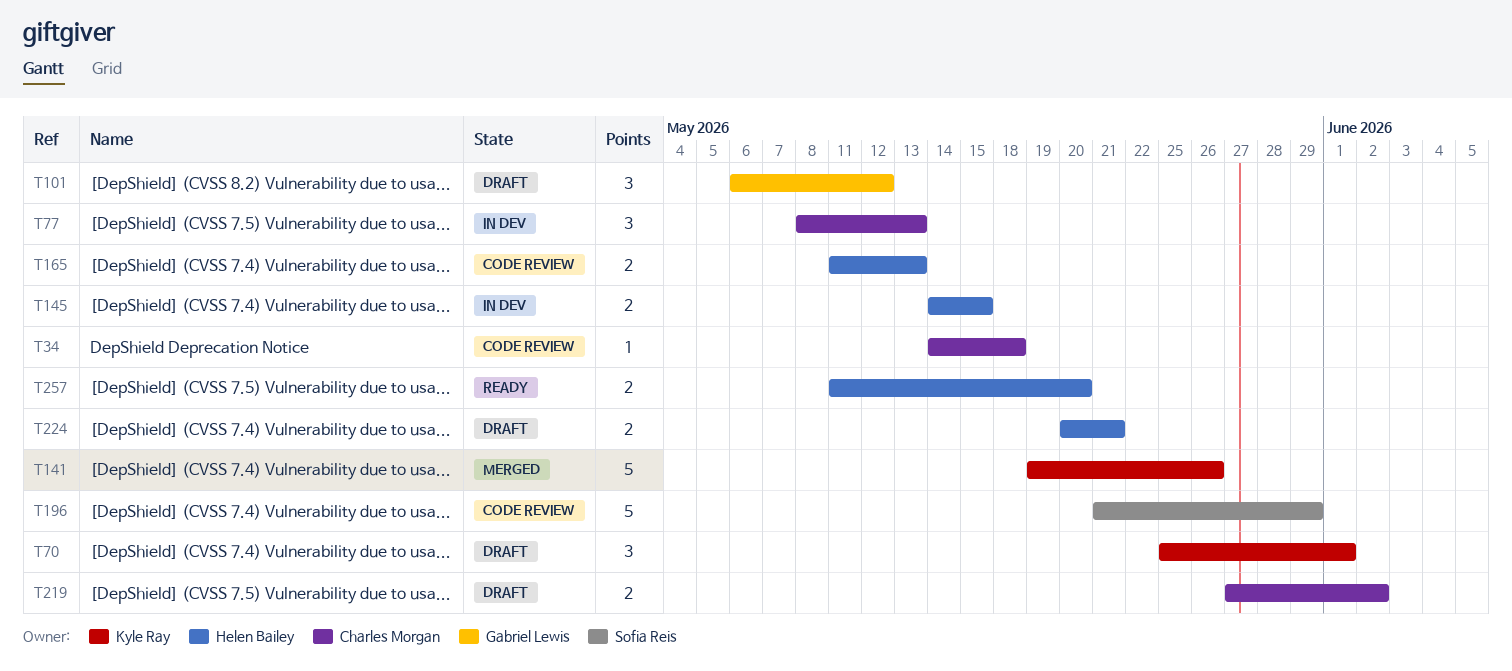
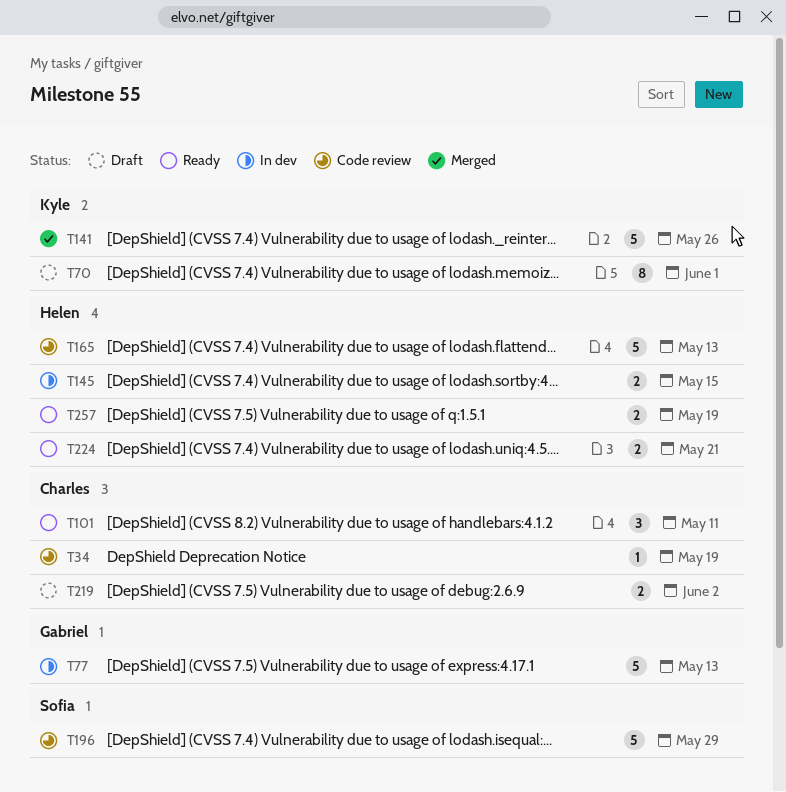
T34, due: May 18 -> May 19
T70, estimate: 3 -> 8
T77, owner: Charles Morgan -> Gabriel Lewis
T77, estimate: 3 -> 5
T101, status: Draft -> Ready
T101, owner: Gabriel Lewis -> Charles Morgan
T101, due: May 12 -> May 11
T165, estimate: 2 -> 5
T224, status: Draft -> Ready
T257, due: May 20 -> May 19

